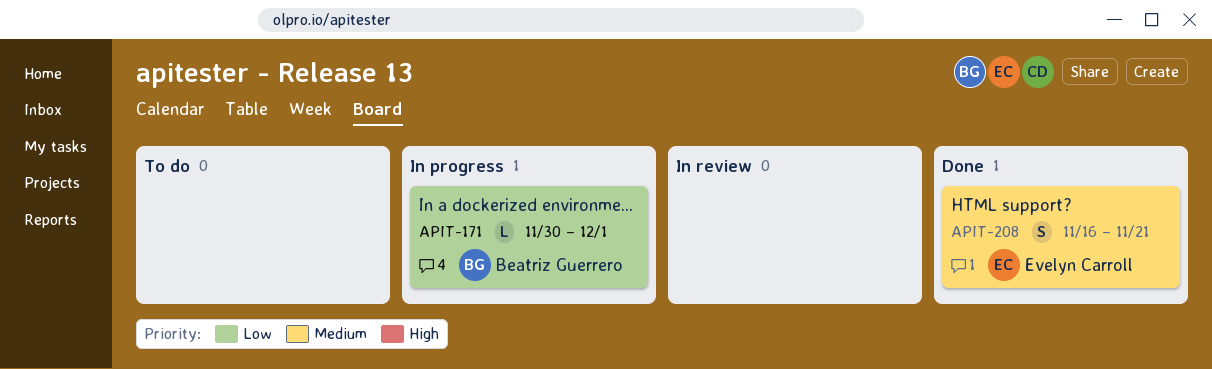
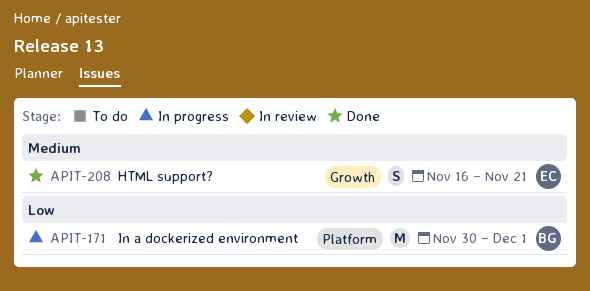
APIT-171, estimate: L -> M

